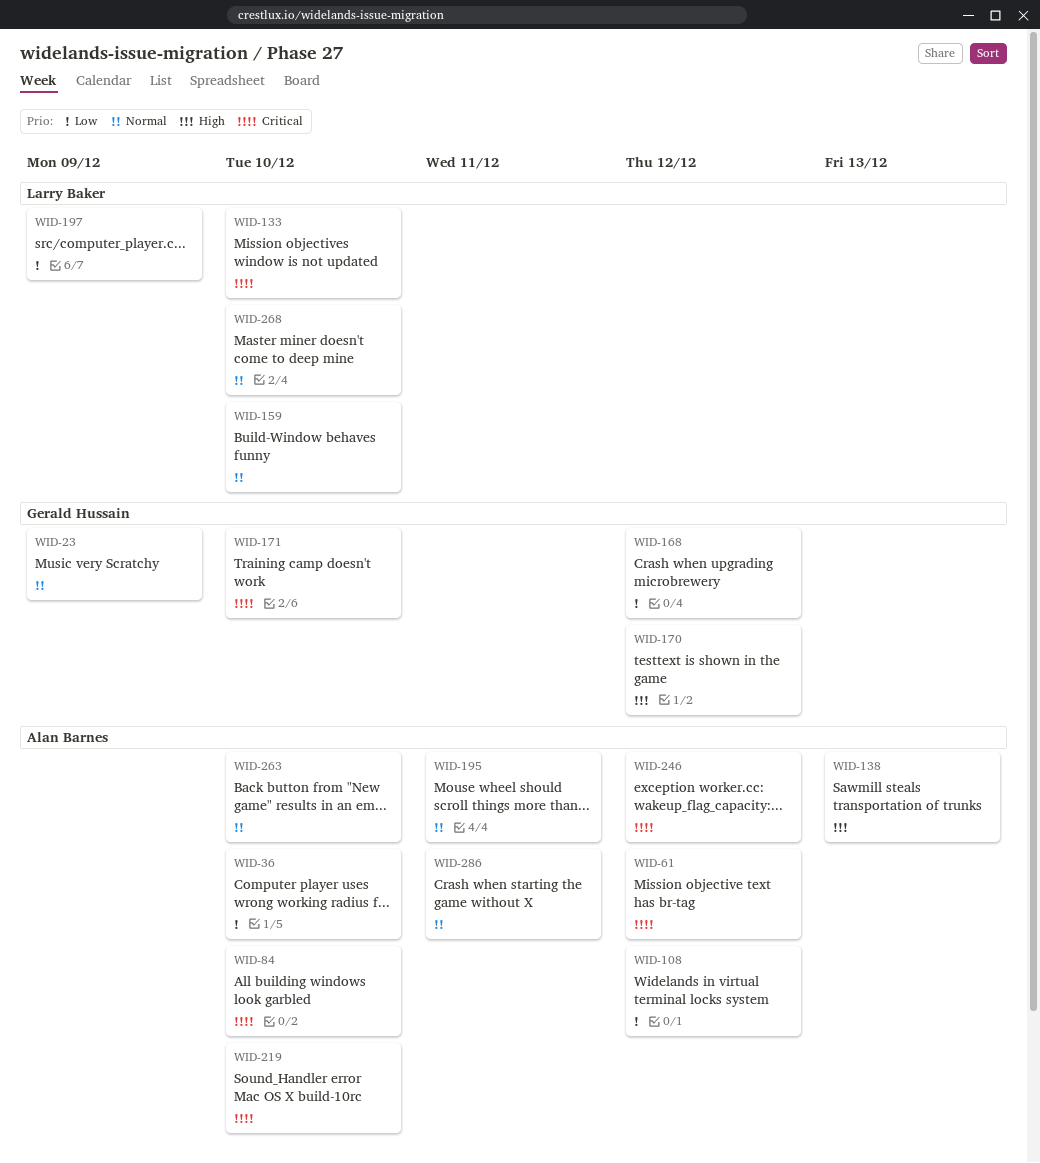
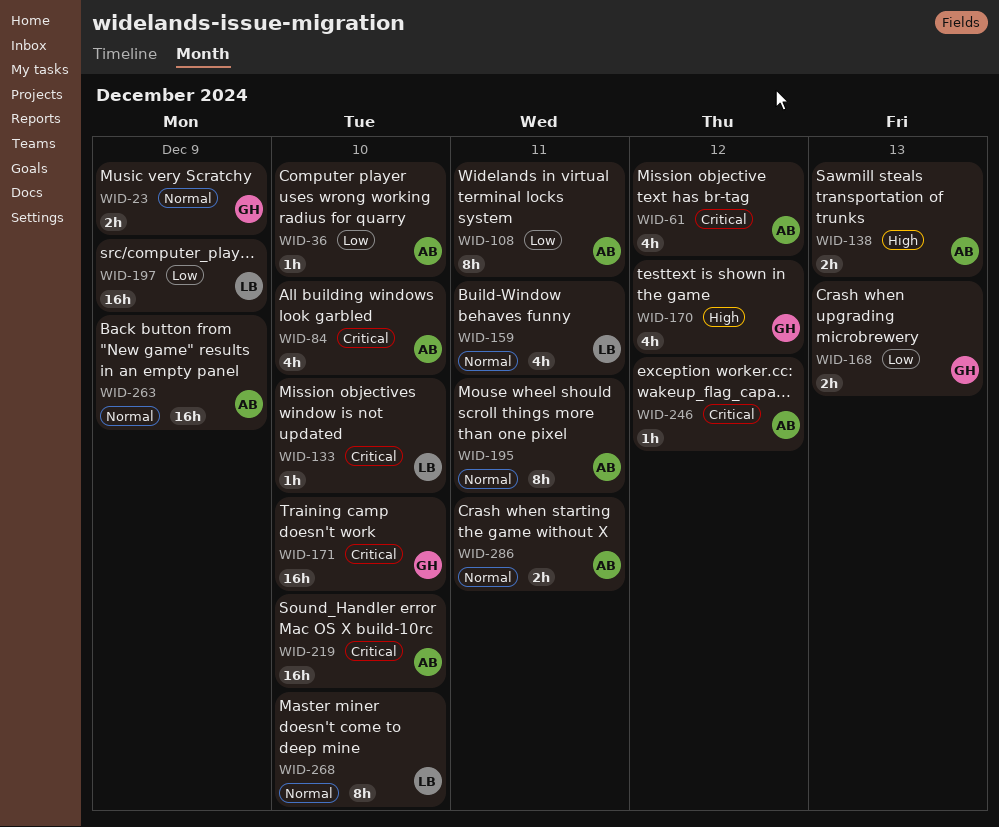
WID-108, due: Dec 12 -> Dec 11
WID-159, due: Dec 10 -> Dec 11
WID-168, due: Dec 12 -> Dec 13
WID-263, due: Dec 10 -> Dec 9

